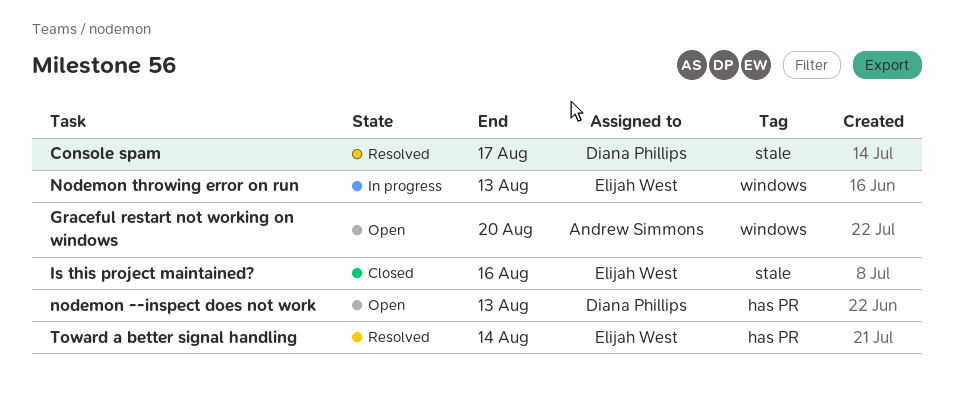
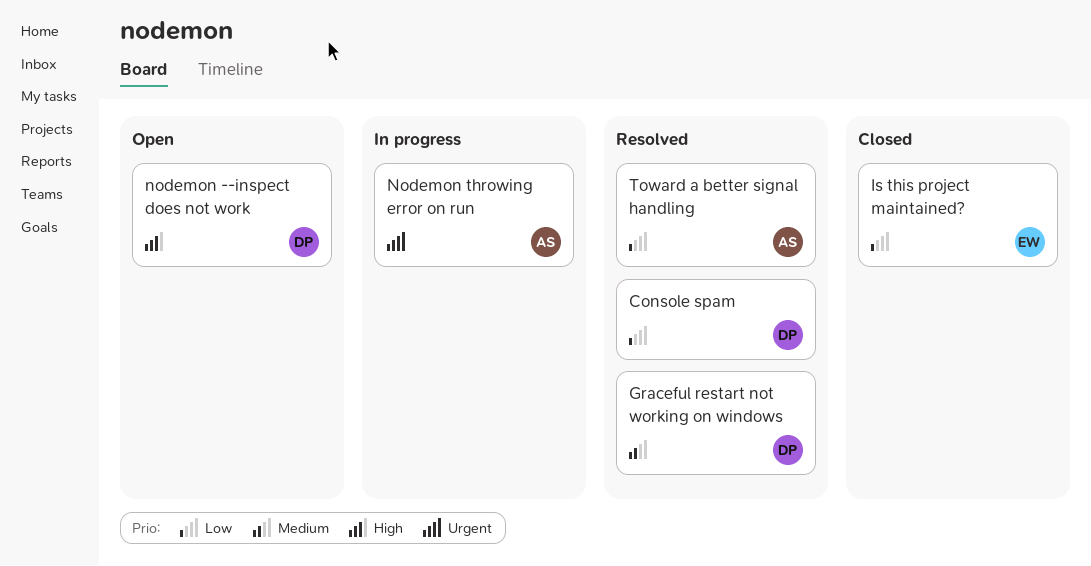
Graceful restart not working on windows, status: Open -> Resolved
Graceful restart not working on windows, owner: Andrew Simmons -> Diana Phillips
Nodemon throwing error on run, owner: Elijah West -> Andrew Simmons
Toward a better signal handling, owner: Elijah West -> Andrew Simmons

